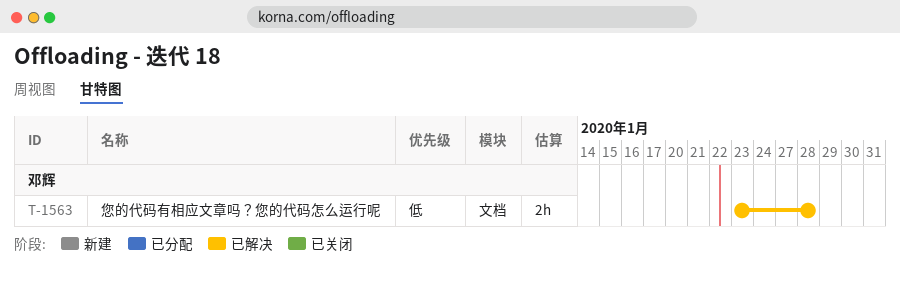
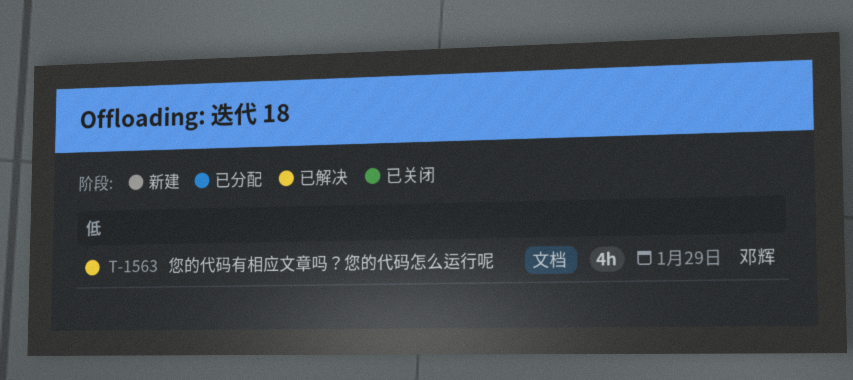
T-1563, estimate: 2h -> 4h
T-1563, due: Jan 28 -> Jan 29

